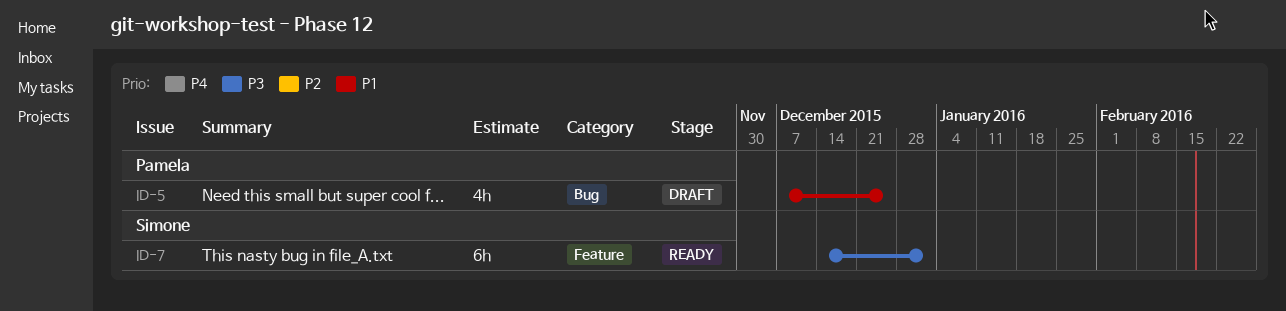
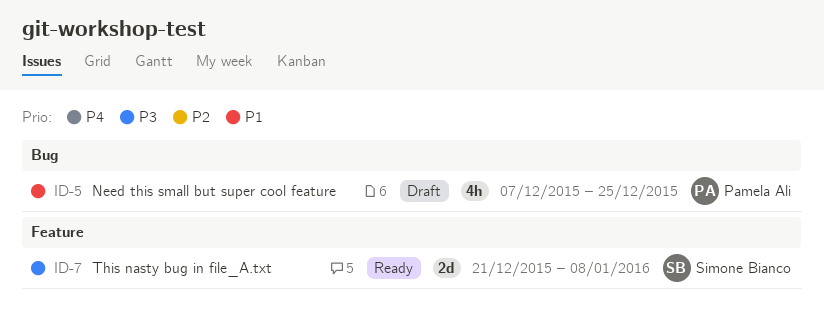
ID-7, estimate: 6h -> 2d
ID-7, start: Dec 14 -> Dec 21
ID-7, due: Jan 1 -> Jan 8

